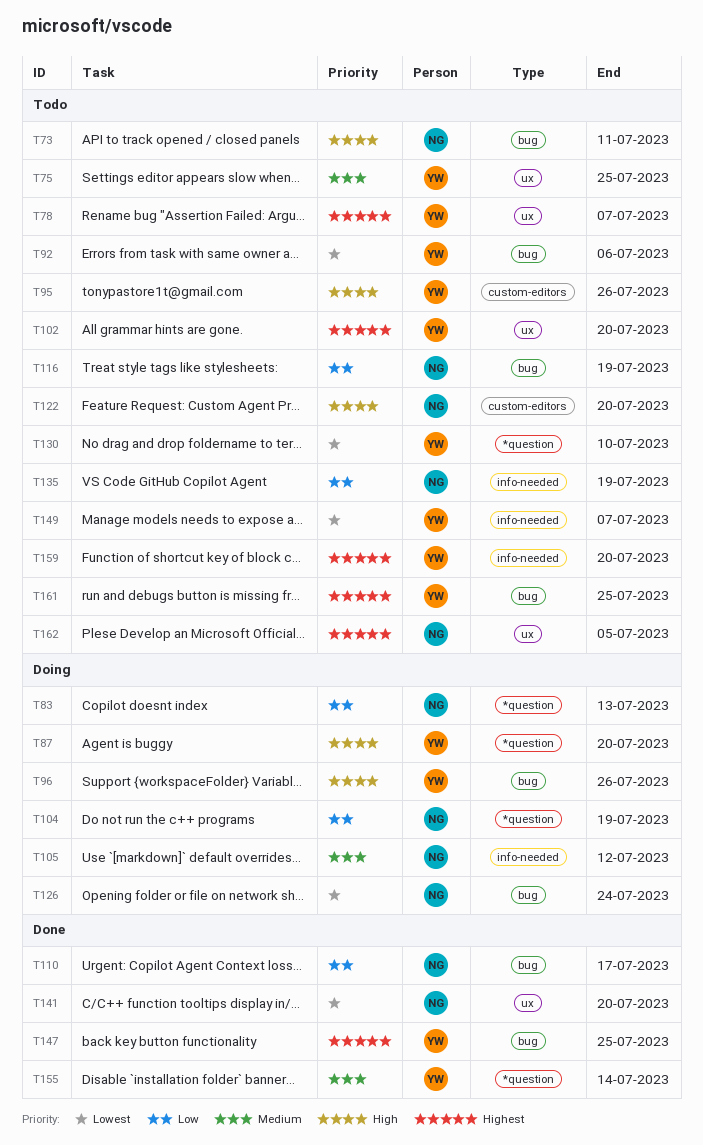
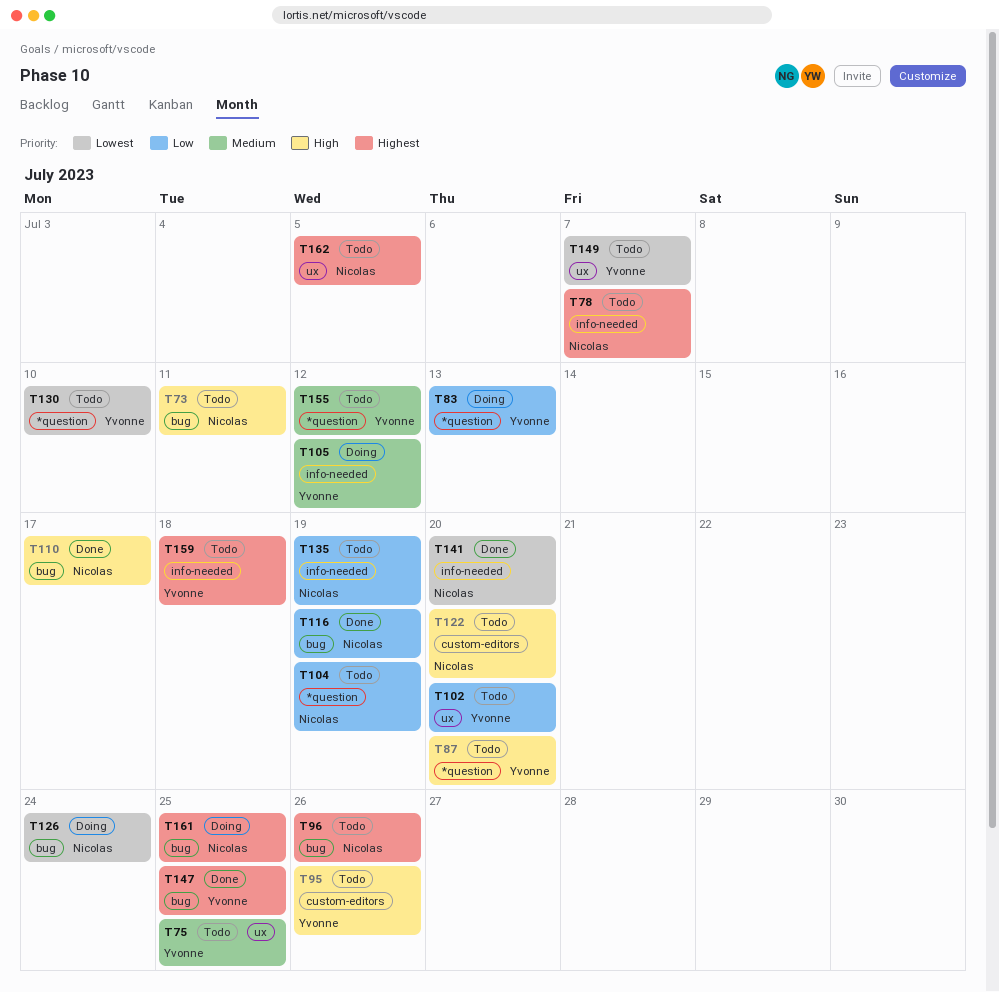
T78, owner: Yvonne -> Nicolas
T78, label: ux -> info-needed
T83, owner: Nicolas -> Yvonne
T87, status: Doing -> Todo
T92: present -> none
T96, status: Doing -> Todo
T96, owner: Yvonne -> Nicolas
T96, priority: High -> Highest
T102, priority: Highest -> Low
T104, status: Doing -> Todo
T105, owner: Nicolas -> Yvonne
T110, priority: Low -> High
T116, status: Todo -> Done
T141, label: ux -> info-needed
T149, label: info-needed -> ux
T155, status: Done -> Todo
T155, due: Jul 14 -> Jul 12
T159, due: Jul 20 -> Jul 18
T161, status: Todo -> Doing
T161, owner: Yvonne -> Nicolas

